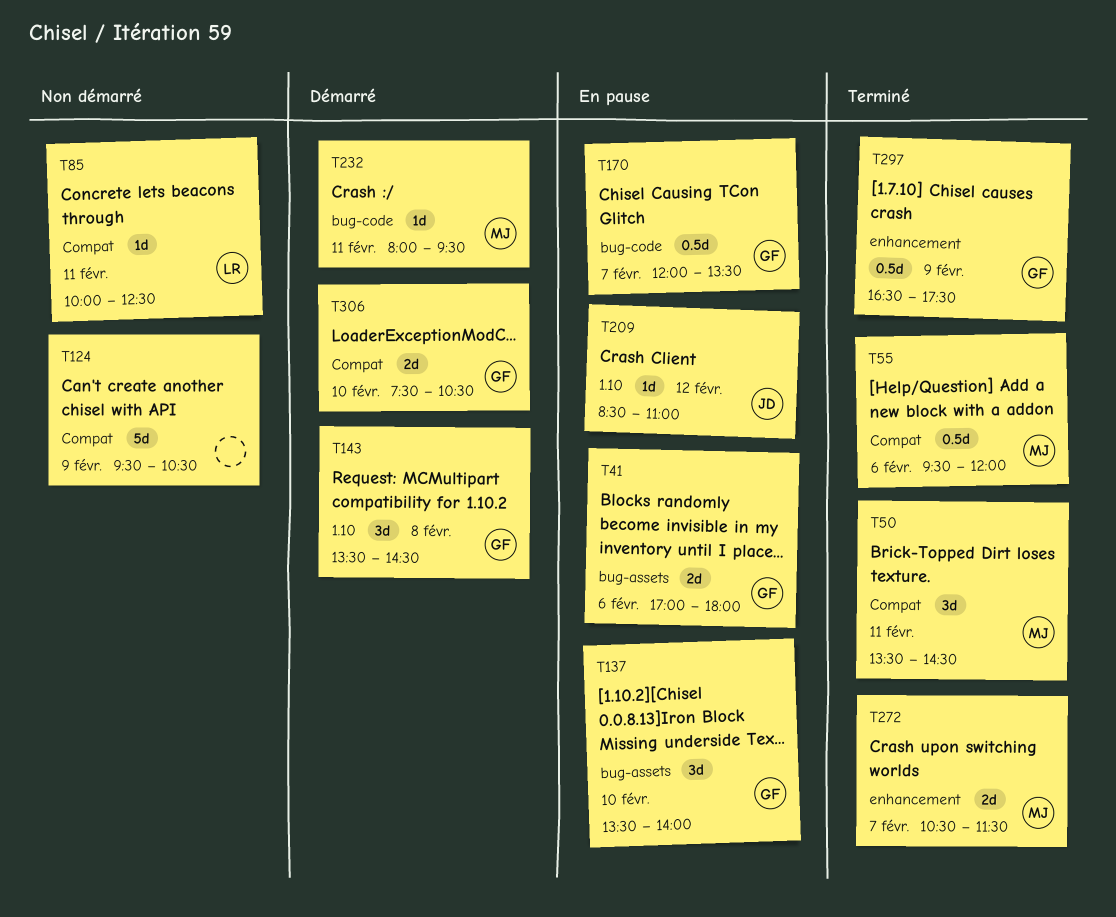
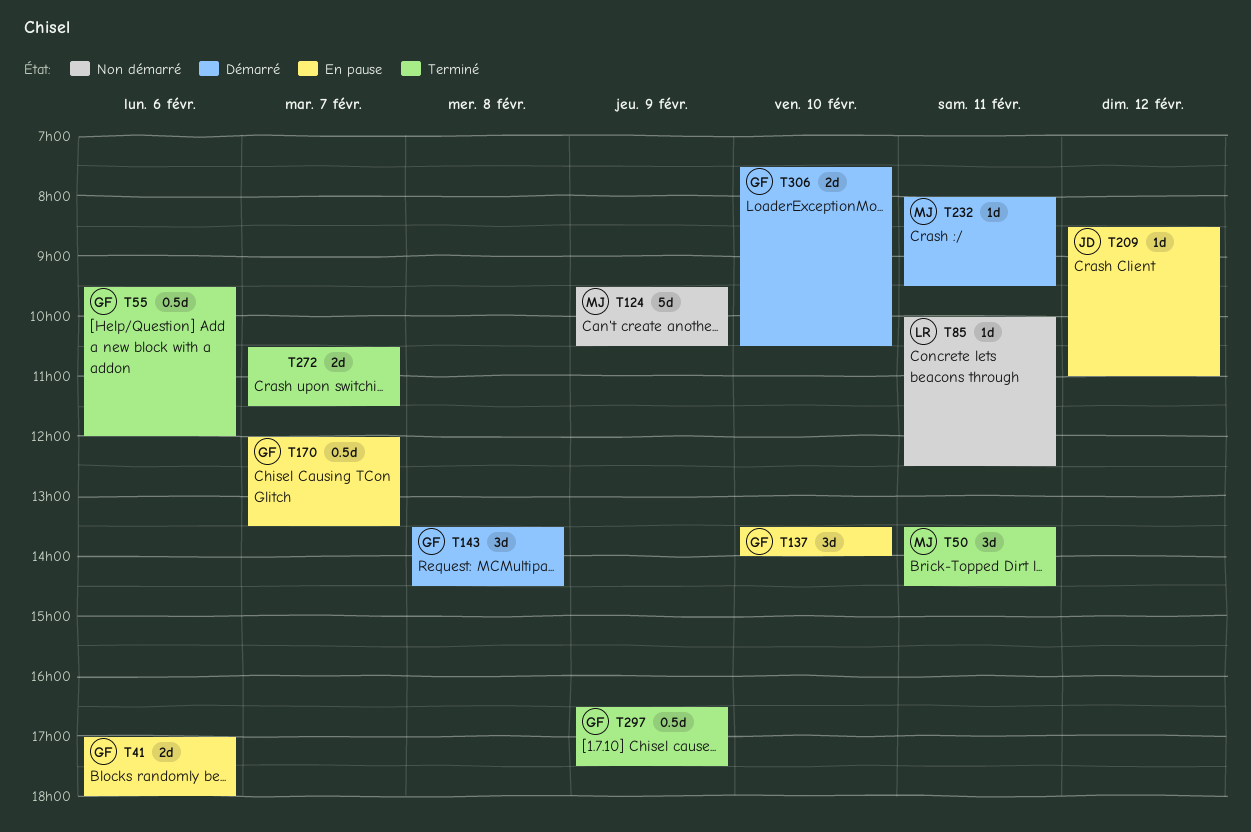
T55, owner: MJ -> GF
T124, owner: none -> MJ
T272, owner: MJ -> none

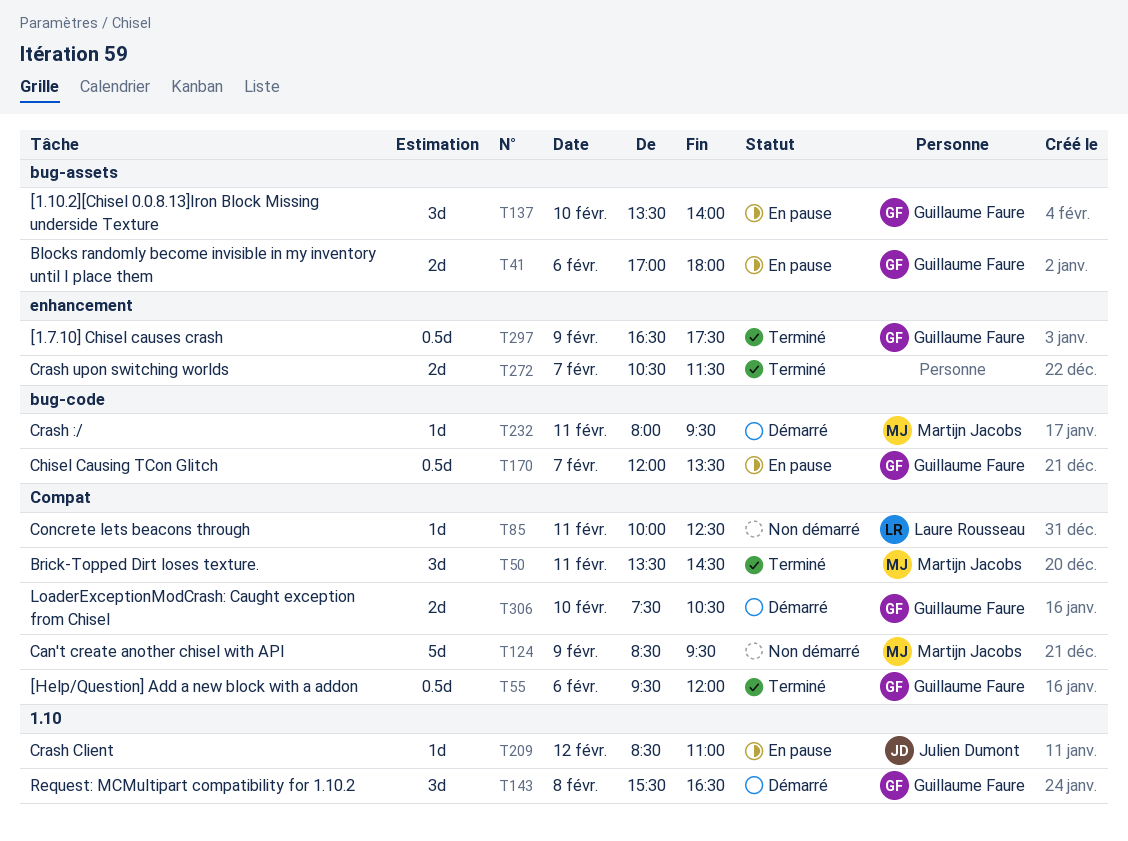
T124, begins: 09:30 -> 08:30
T124, ends: 10:30 -> 09:30
T143, begins: 13:30 -> 15:30
T143, ends: 14:30 -> 16:30

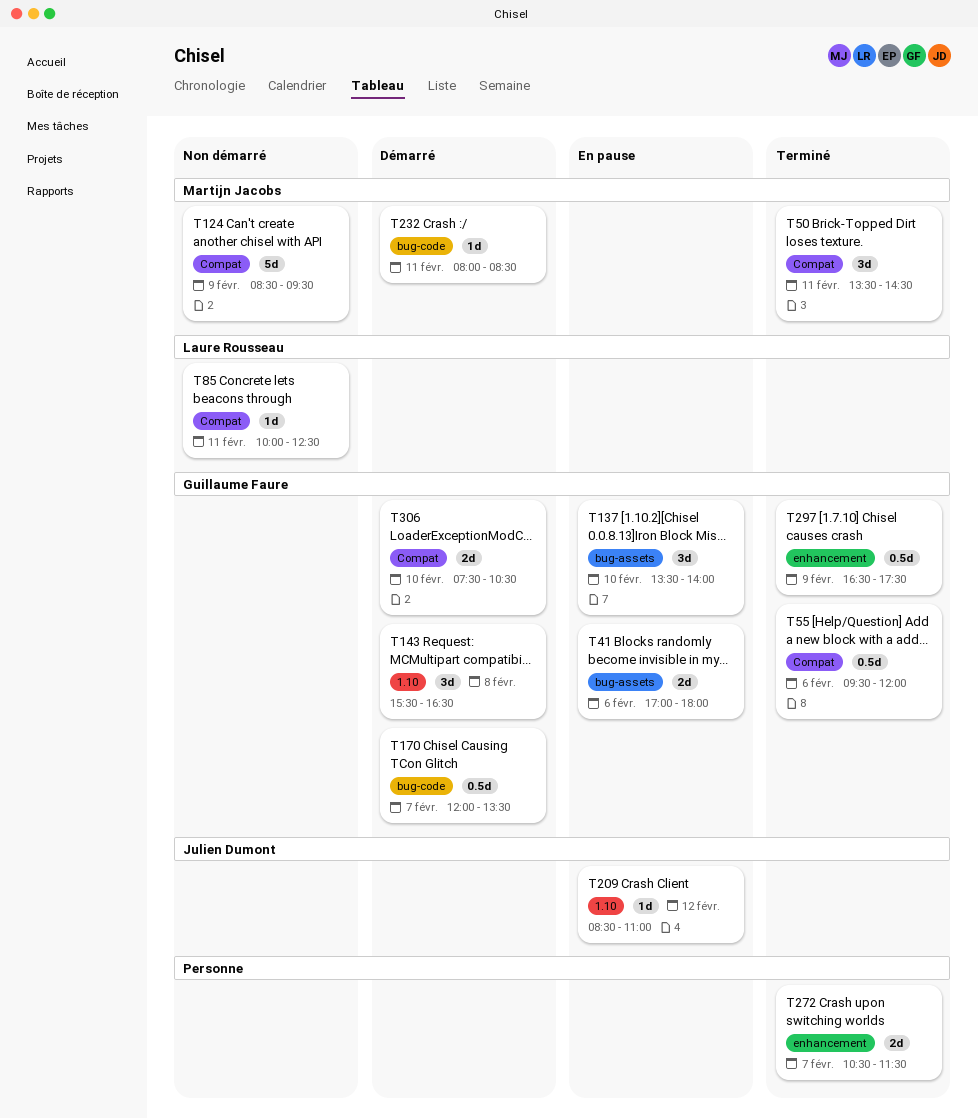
T170, status: En pause -> Démarré
T232, ends: 09:30 -> 08:30

